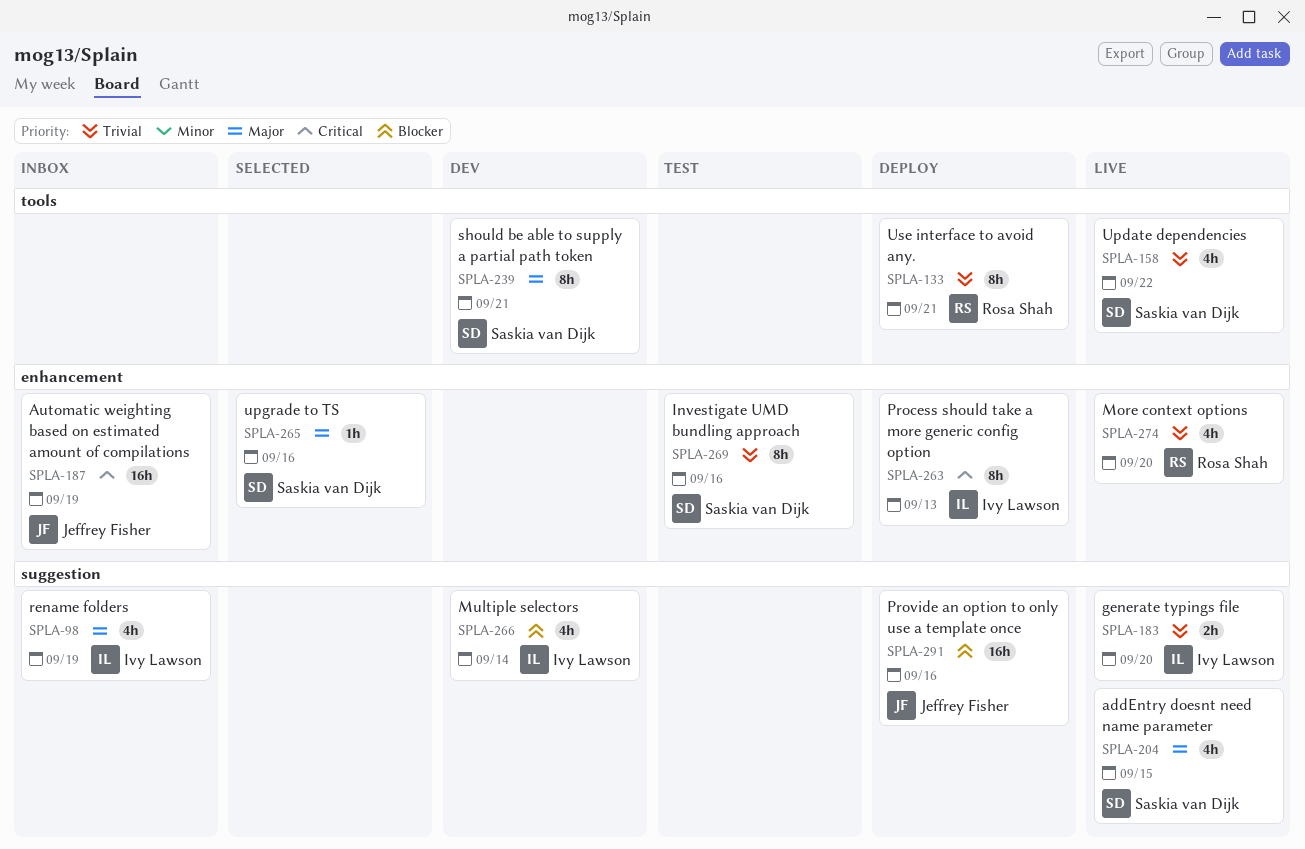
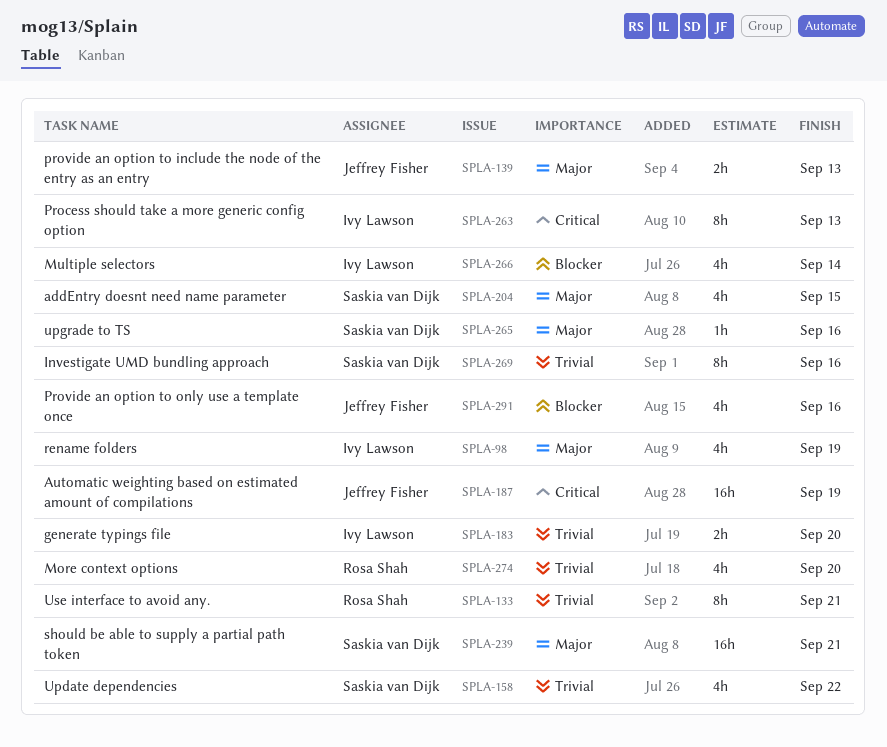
SPLA-139: none -> present
SPLA-239, estimate: 8h -> 16h
SPLA-291, estimate: 16h -> 4h

